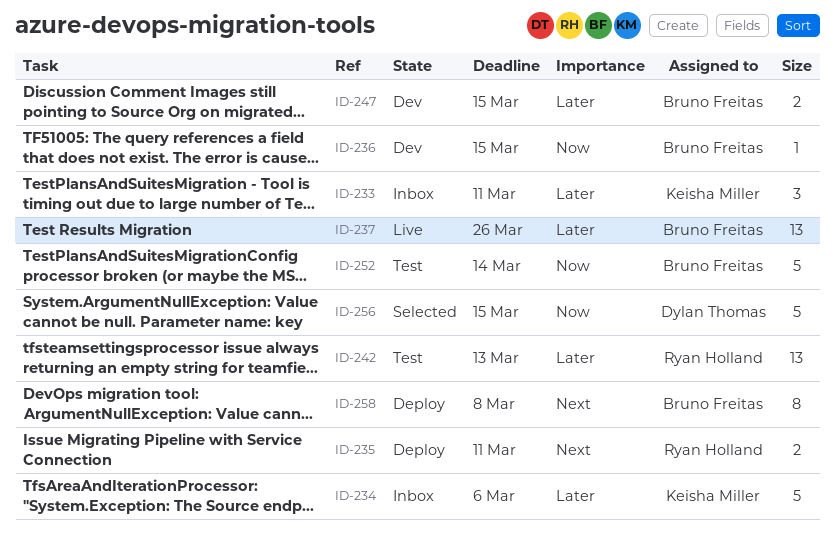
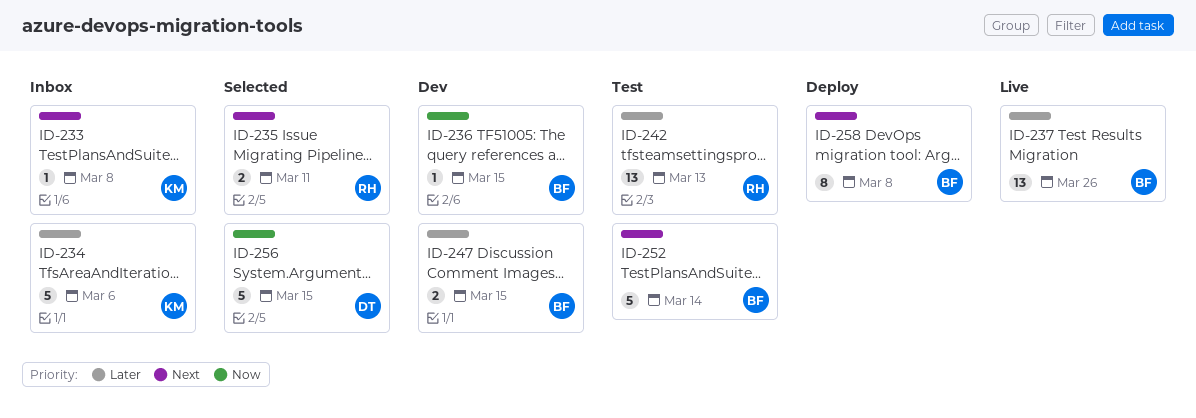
ID-233, priority: Later -> Next
ID-233, estimate: 3 -> 1
ID-233, due: Mar 11 -> Mar 8
ID-235, status: Deploy -> Selected
ID-252, priority: Now -> Next

